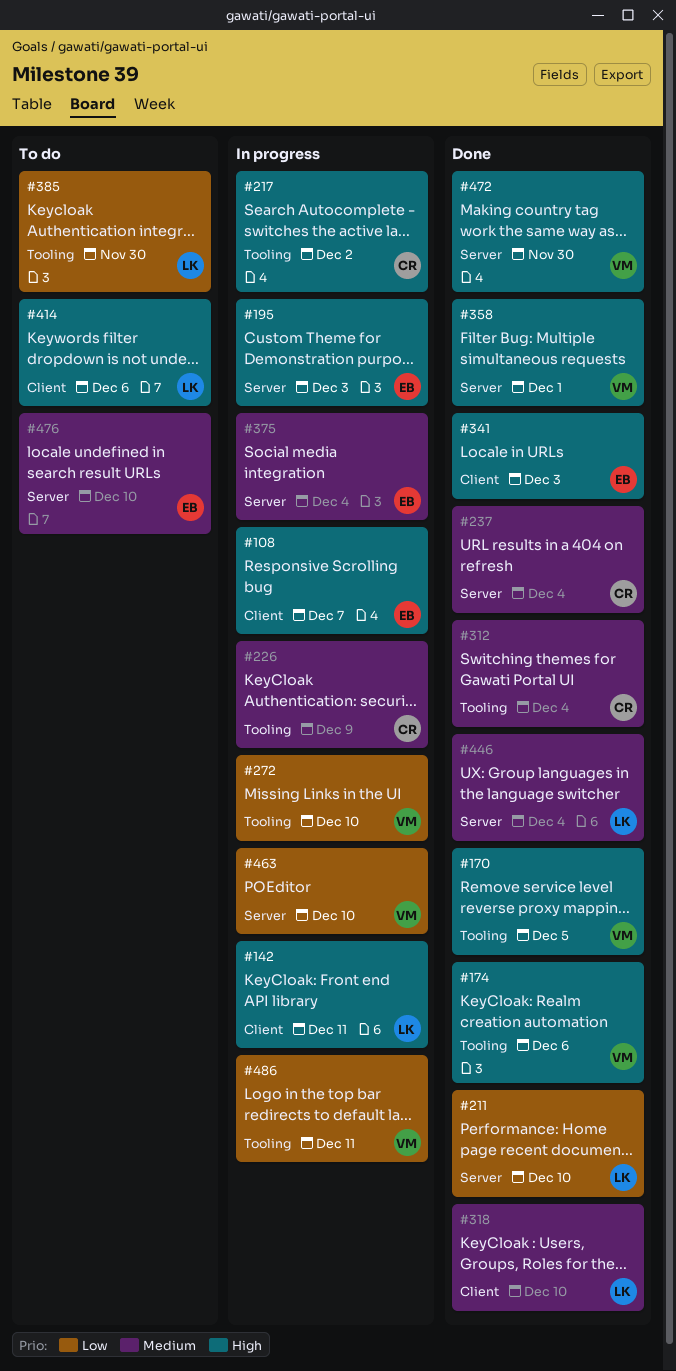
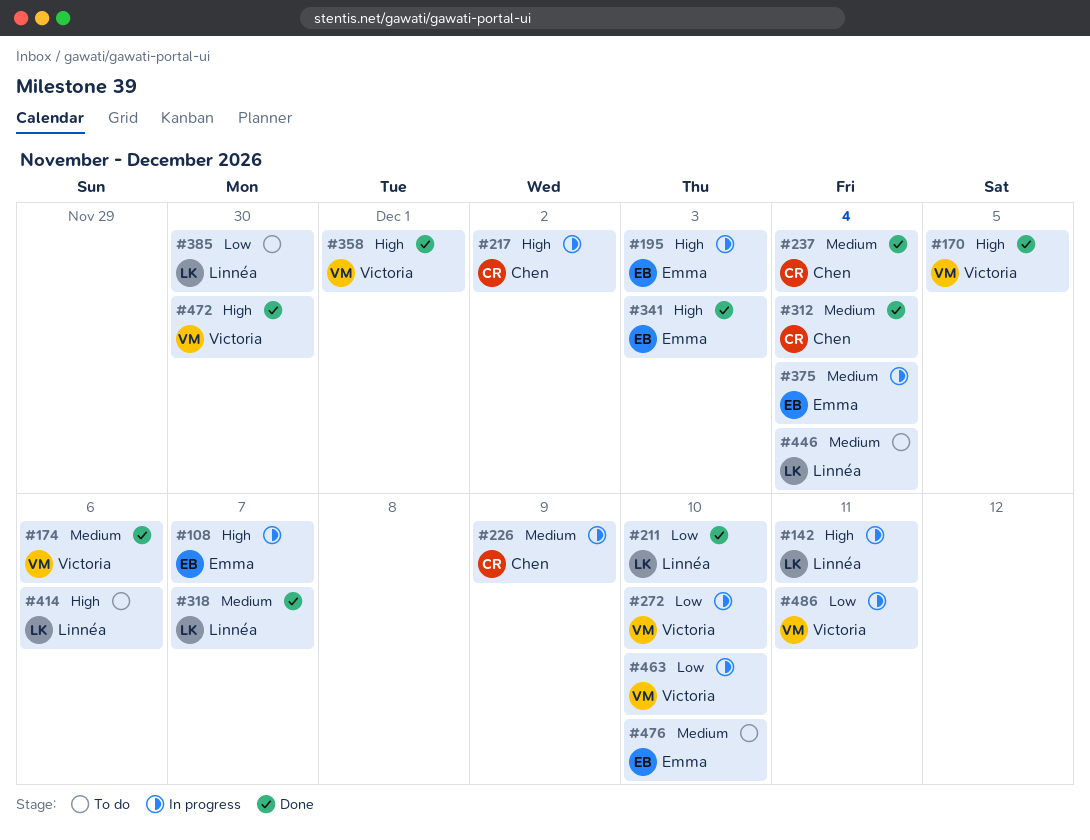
#174, priority: High -> Medium
#318, due: Dec 10 -> Dec 7
#446, status: Done -> To do

